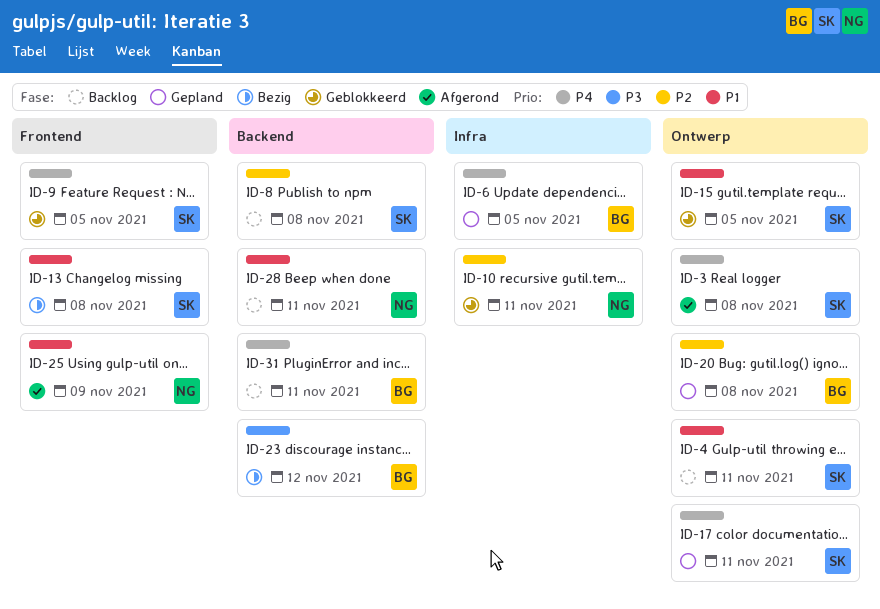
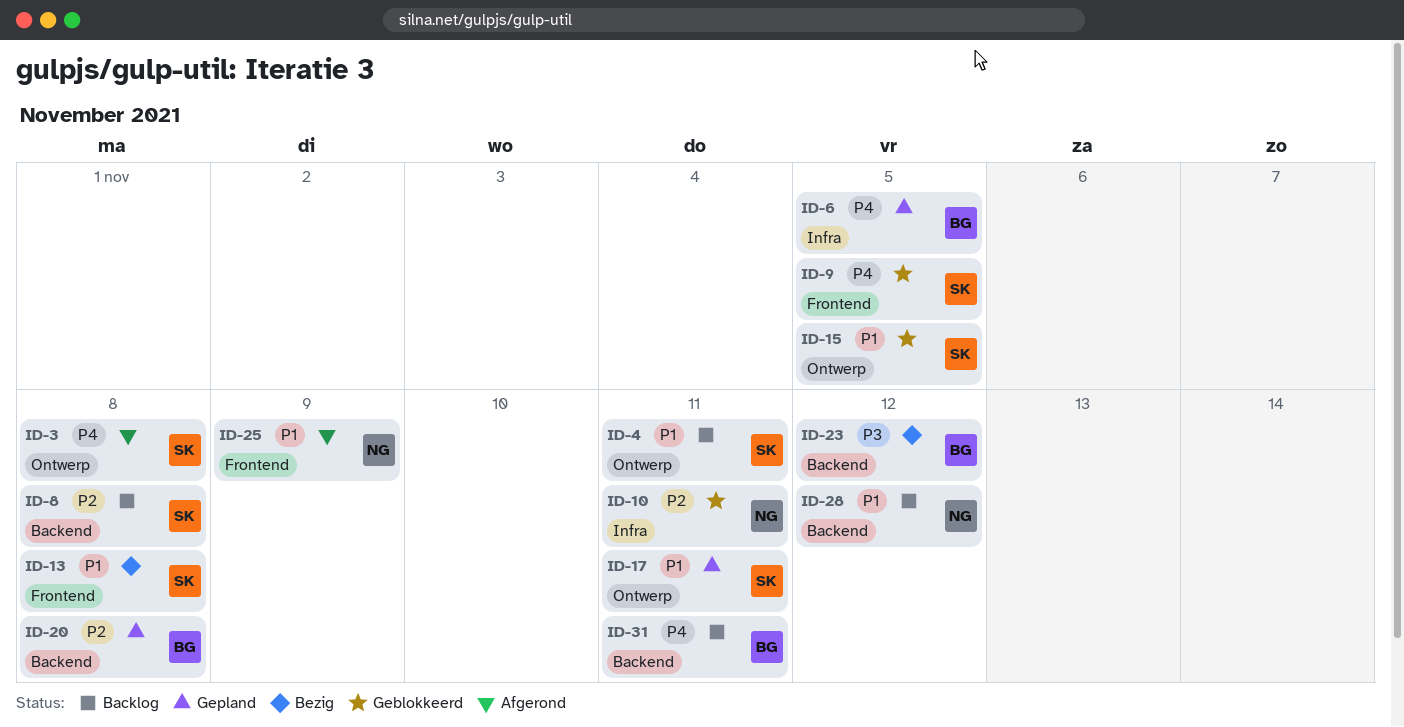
ID-17, priority: P4 -> P1
ID-20, label: Ontwerp -> Backend
ID-28, due: Nov 11 -> Nov 12

